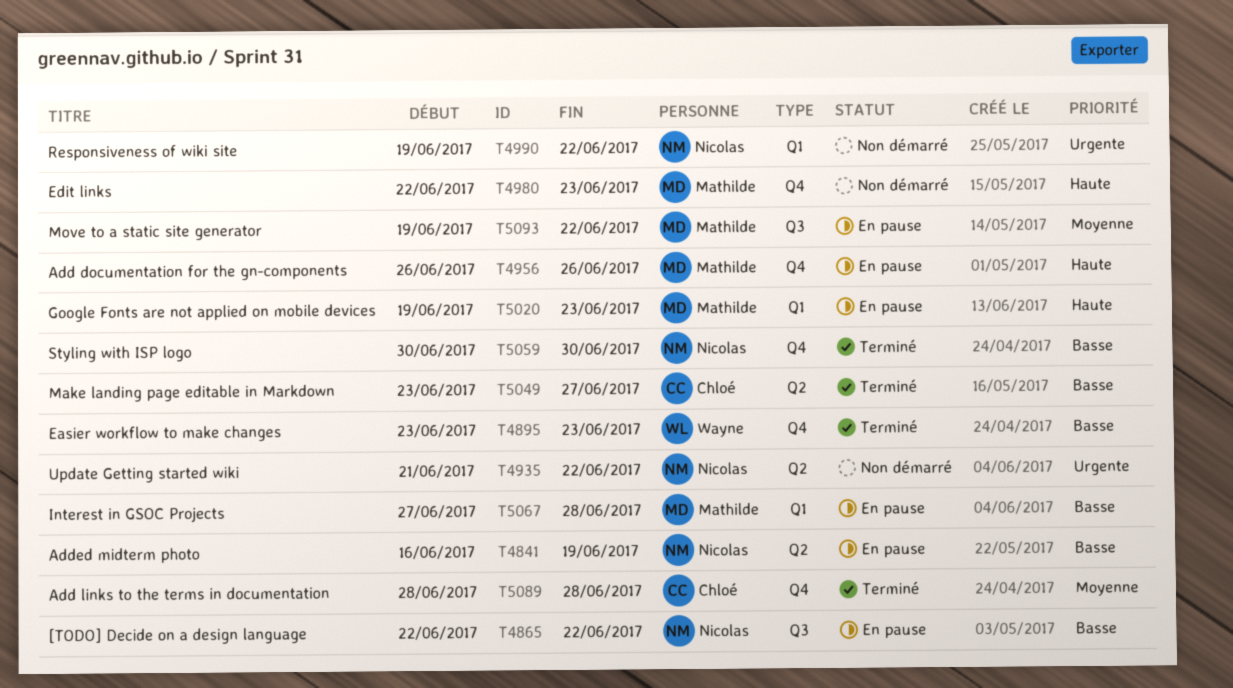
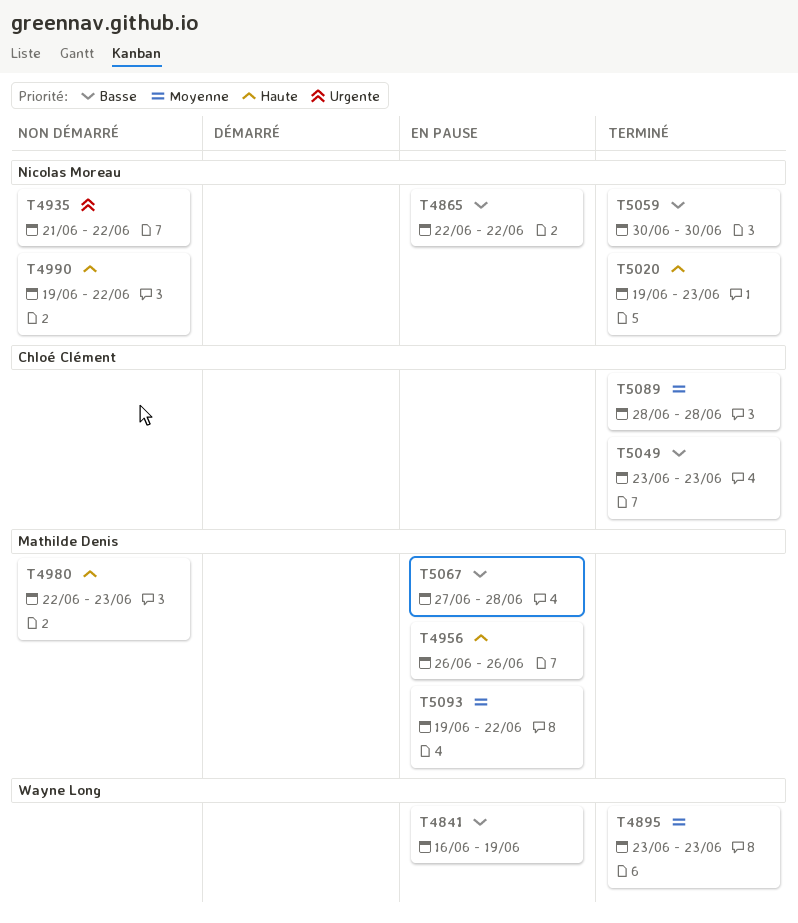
T4841, owner: Nicolas Moreau -> Wayne Long
T4895, priority: Basse -> Moyenne
T4990, priority: Urgente -> Haute
T5020, status: En pause -> Terminé
T5020, owner: Mathilde Denis -> Nicolas Moreau
T5049, due: Jun 27 -> Jun 23

